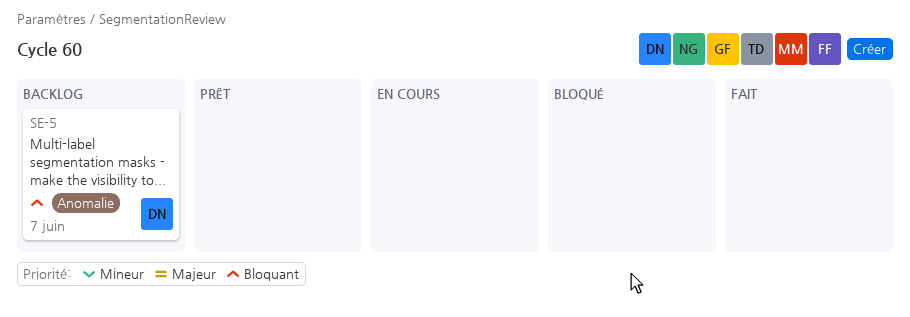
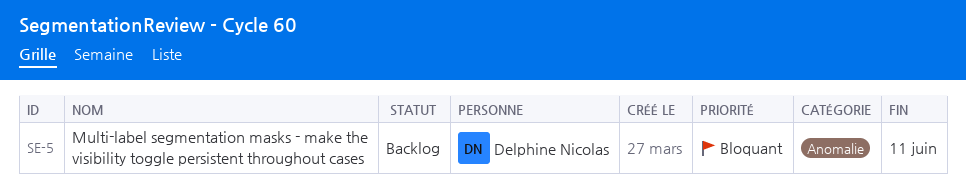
SE-5, due: Jun 7 -> Jun 11

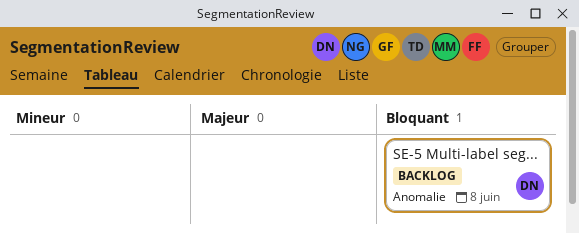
SE-5, due: Jun 11 -> Jun 8

